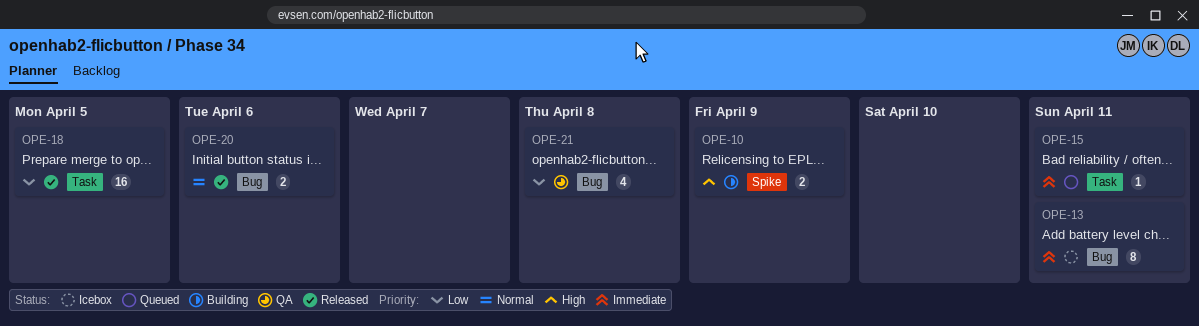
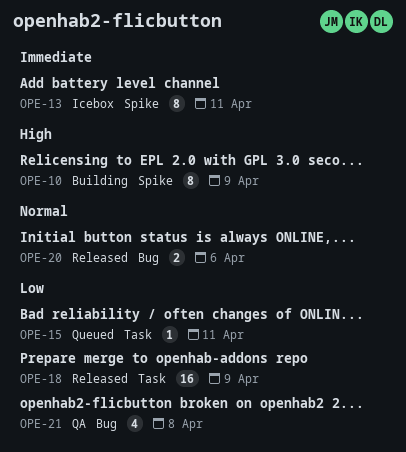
OPE-10, estimate: 2 -> 8
OPE-13, label: Bug -> Spike
OPE-15, priority: Immediate -> Low
OPE-18, due: Apr 5 -> Apr 9

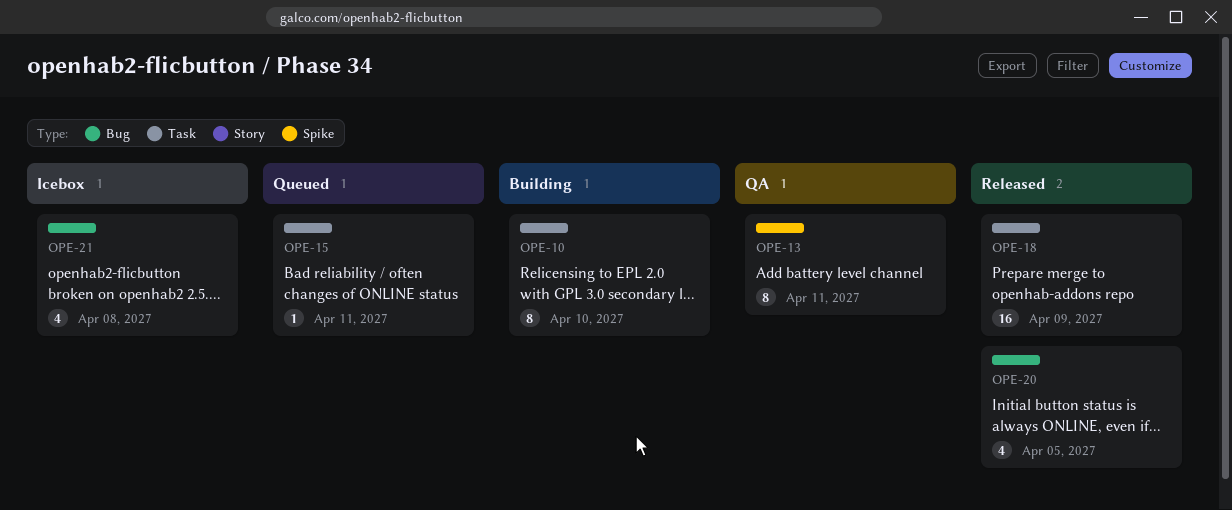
OPE-10, label: Spike -> Task
OPE-10, due: Apr 9 -> Apr 10
OPE-13, status: Icebox -> QA
OPE-20, estimate: 2 -> 4
OPE-20, due: Apr 6 -> Apr 5
OPE-21, status: QA -> Icebox

